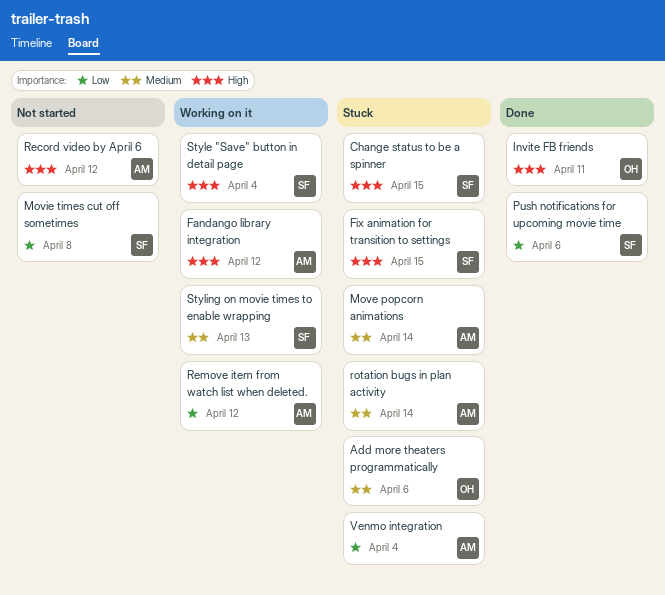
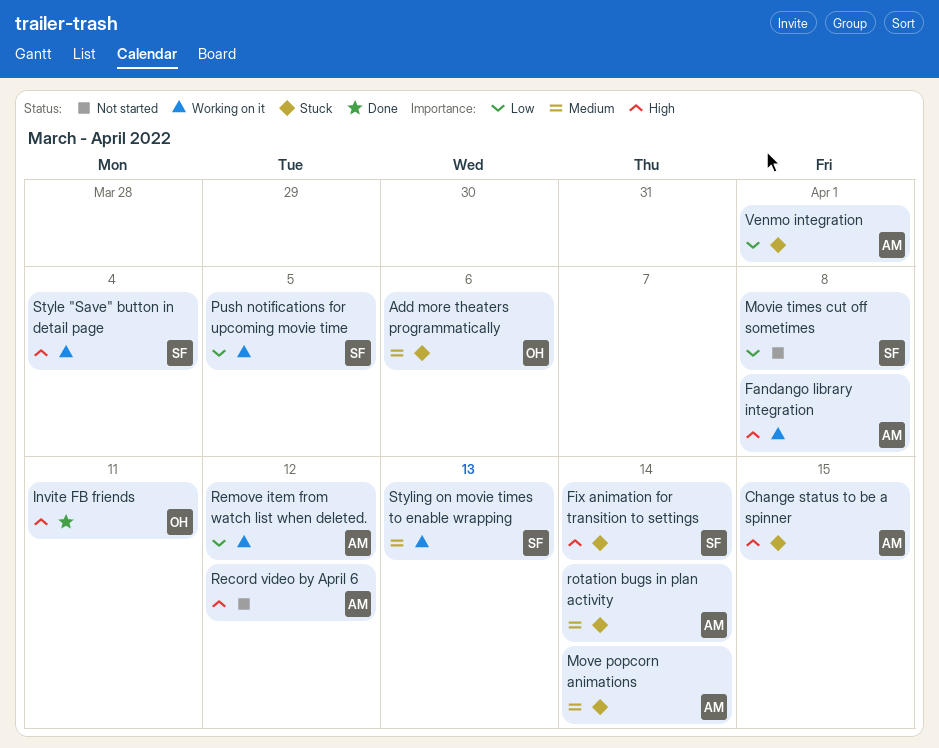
Change status to be a spinner, owner: SF -> AM
Fandango library integration, due: Apr 12 -> Apr 8
Fix animation for transition to settings, due: Apr 15 -> Apr 14
Push notifications for upcoming movie time, status: Done -> Working on it
Push notifications for upcoming movie time, due: Apr 6 -> Apr 5
Venmo integration, due: Apr 4 -> Apr 1

